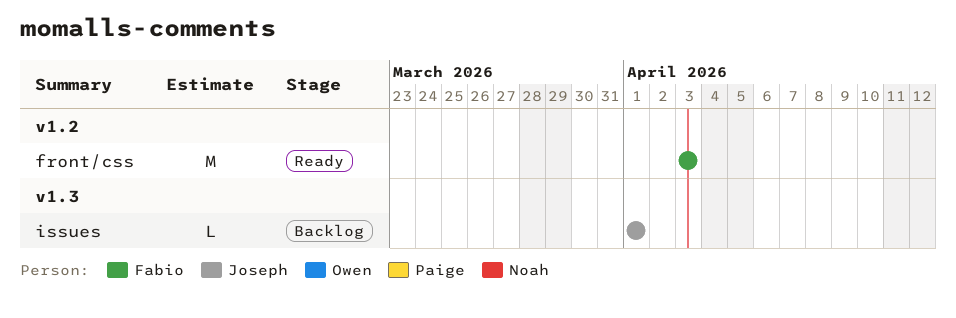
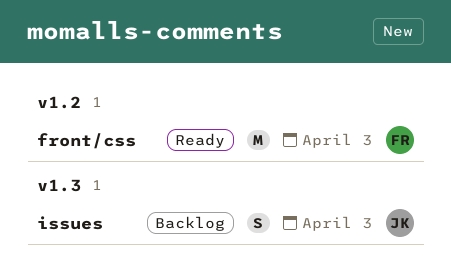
issues, estimate: L -> S
issues, due: Apr 1 -> Apr 3

